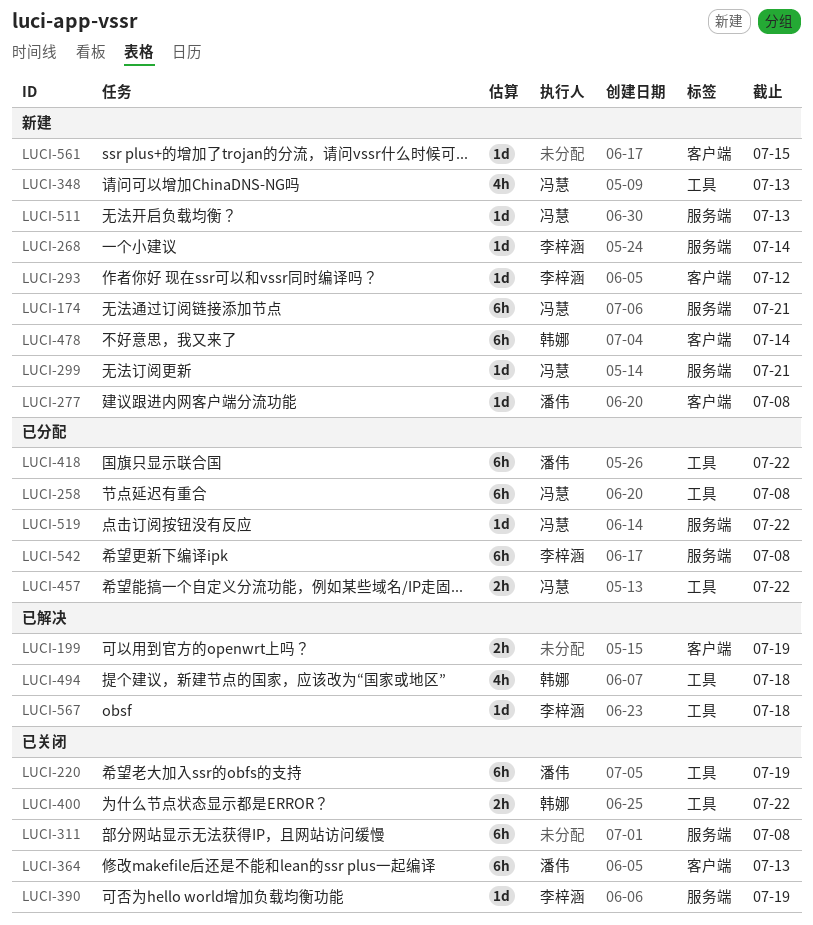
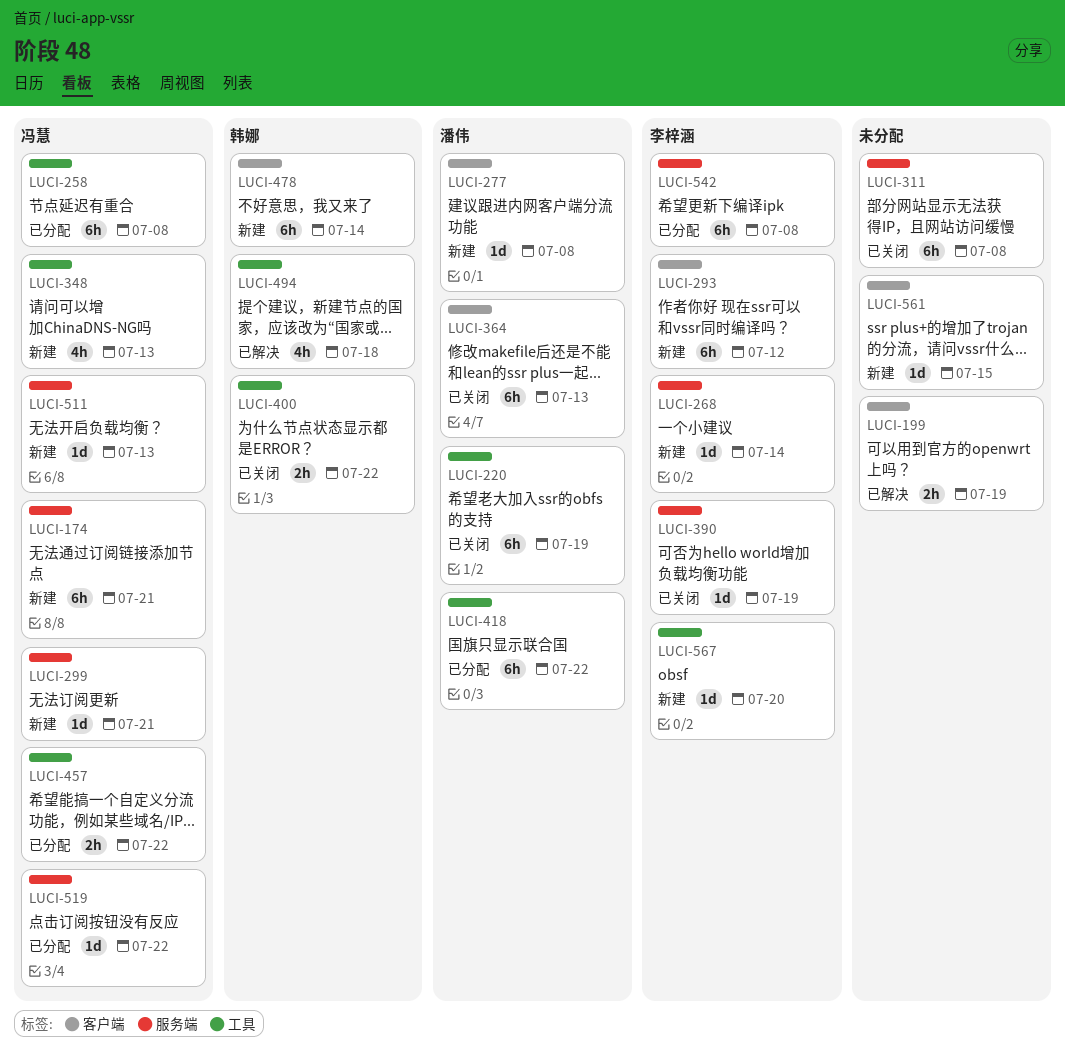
LUCI-293, estimate: 1d -> 6h
LUCI-567, status: 已解决 -> 新建
LUCI-567, due: Jul 18 -> Jul 20

